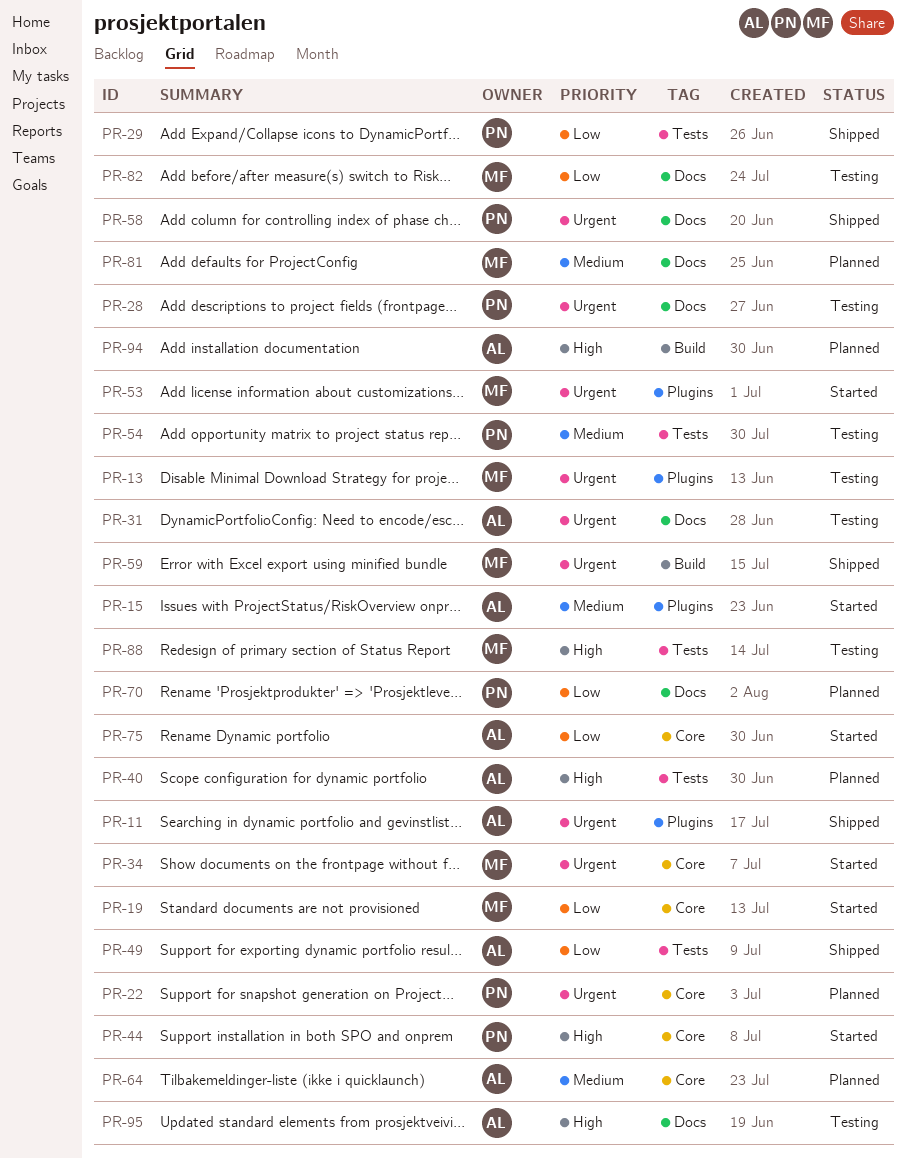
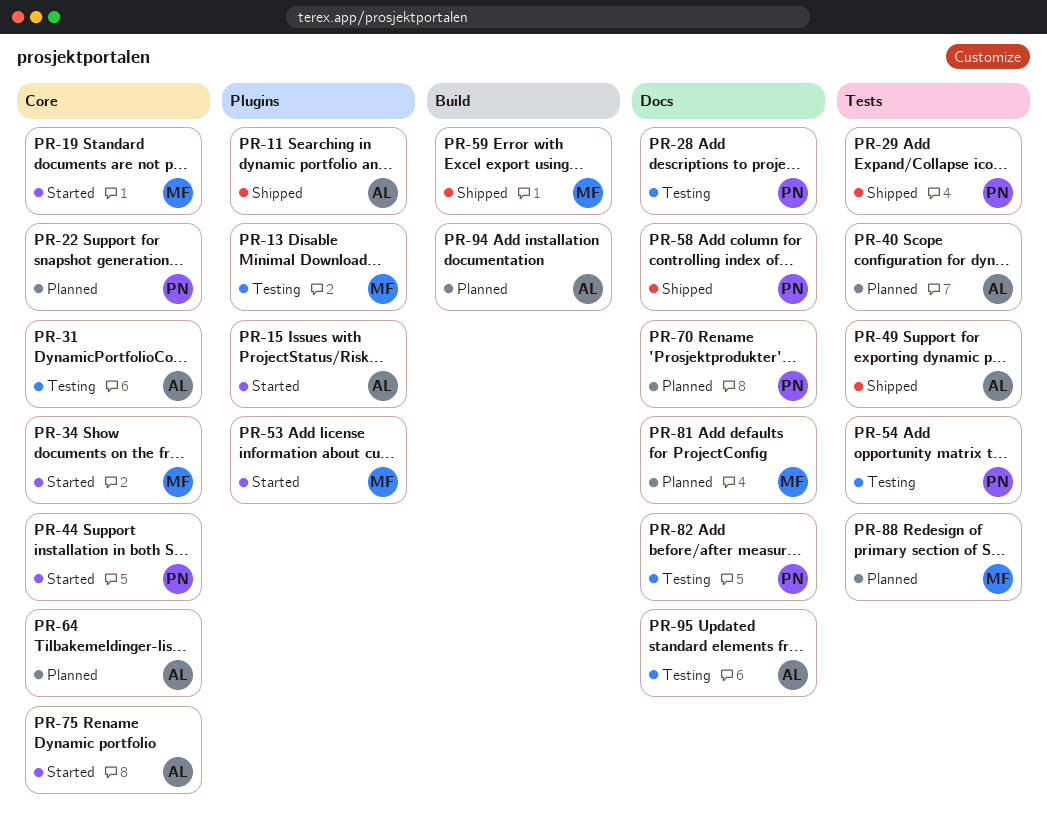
PR-31, label: Docs -> Core
PR-82, owner: MF -> PN
PR-88, status: Testing -> Planned

